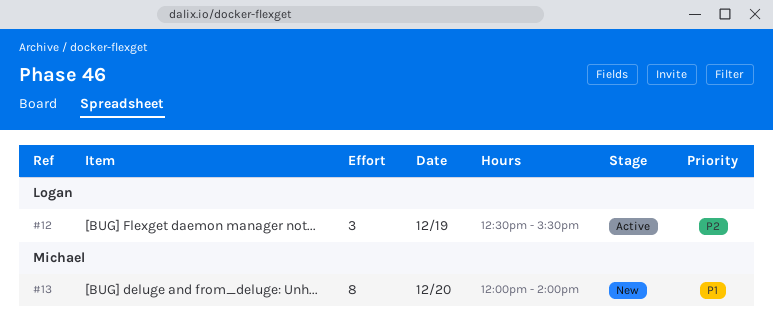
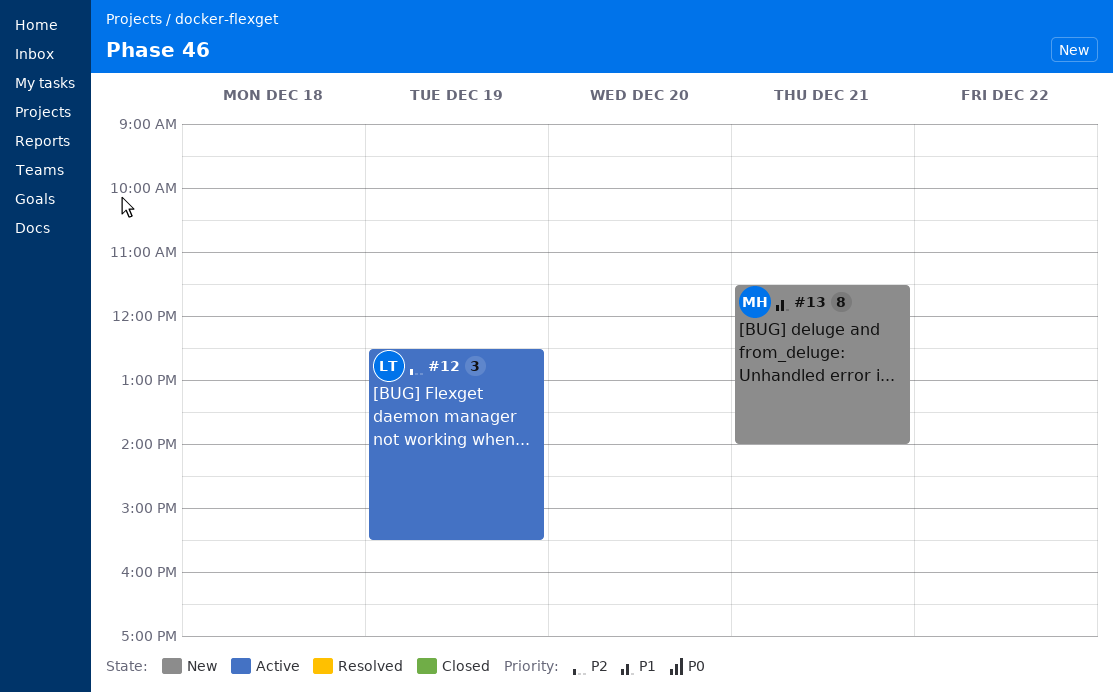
#13, day: Dec 20 -> Dec 21
#13, begins: 12:00 -> 11:30

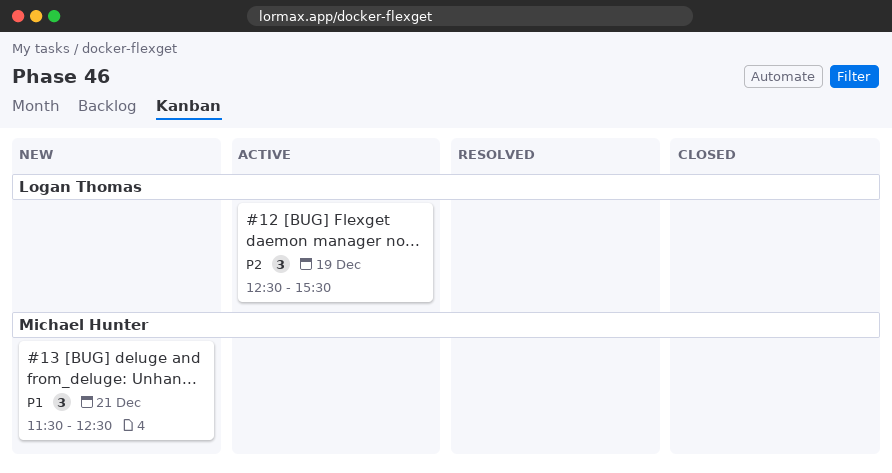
#13, estimate: 8 -> 3
#13, ends: 14:00 -> 12:30

